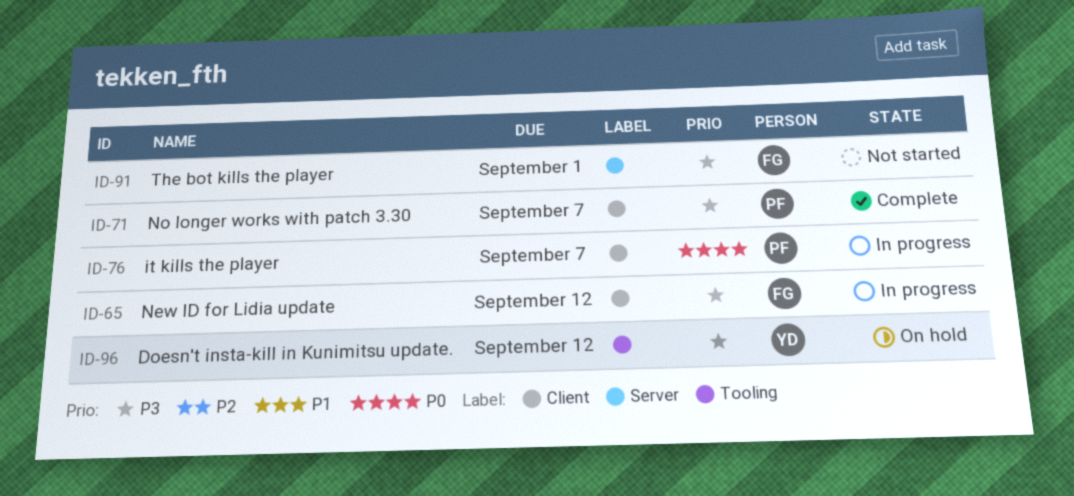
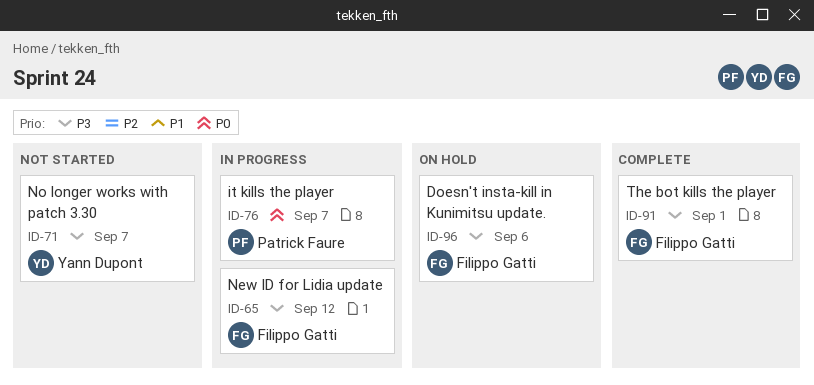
ID-71, status: Complete -> Not started
ID-71, owner: Patrick Faure -> Yann Dupont
ID-91, status: Not started -> Complete
ID-96, owner: Yann Dupont -> Filippo Gatti
ID-96, due: Sep 12 -> Sep 6

